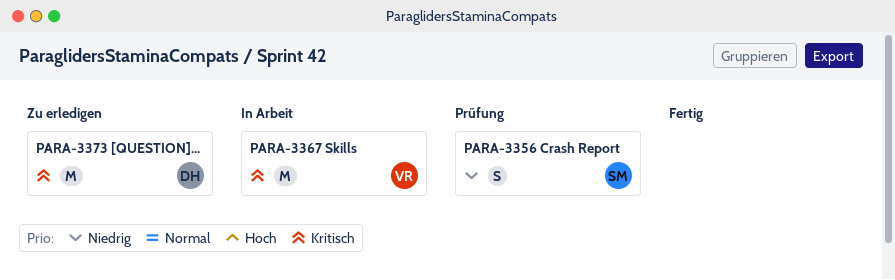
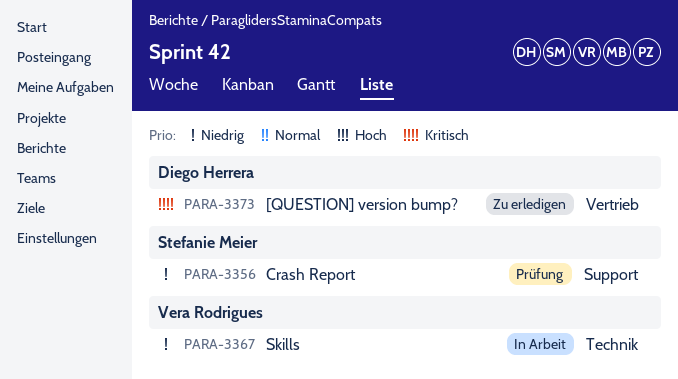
PARA-3367, priority: Kritisch -> Niedrig

